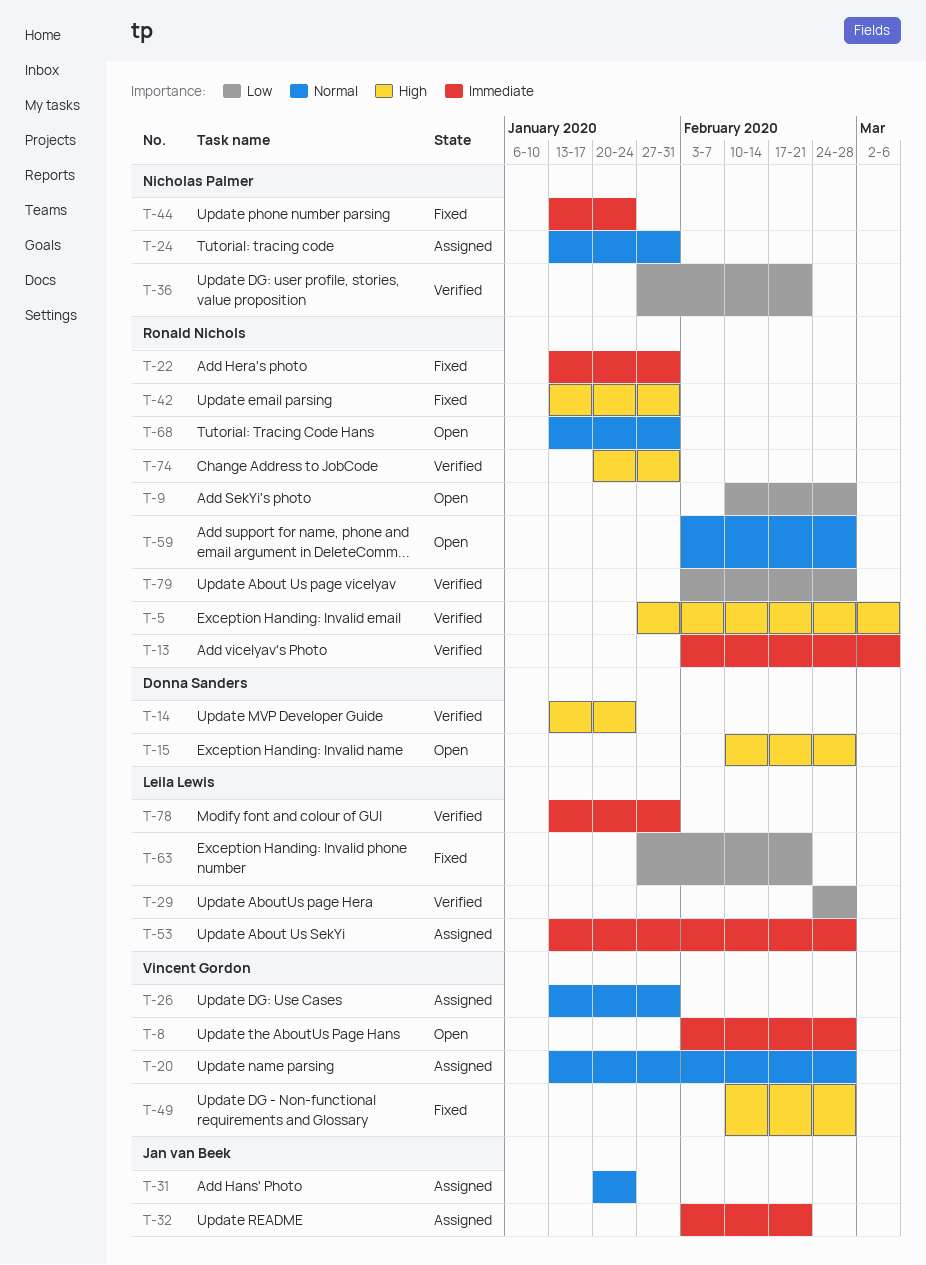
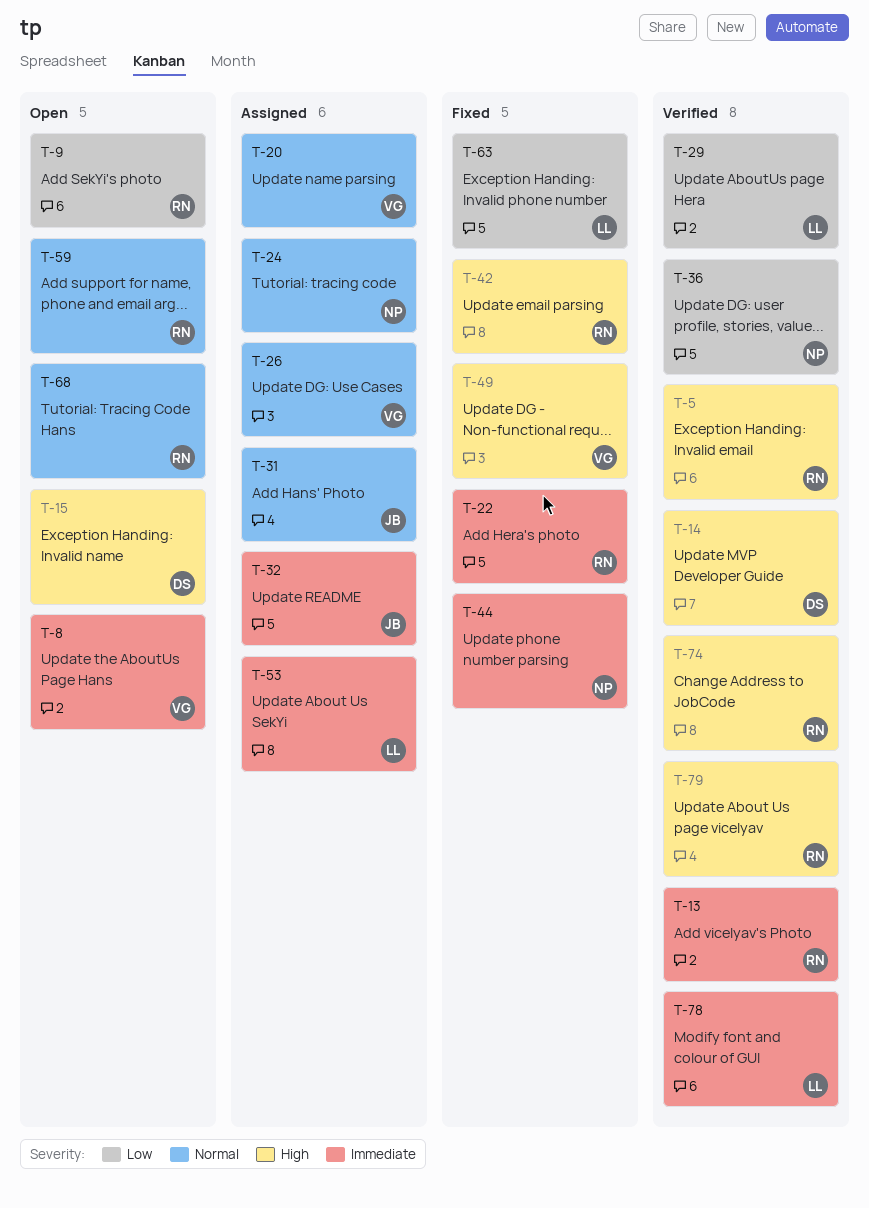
T-79, priority: Low -> High

